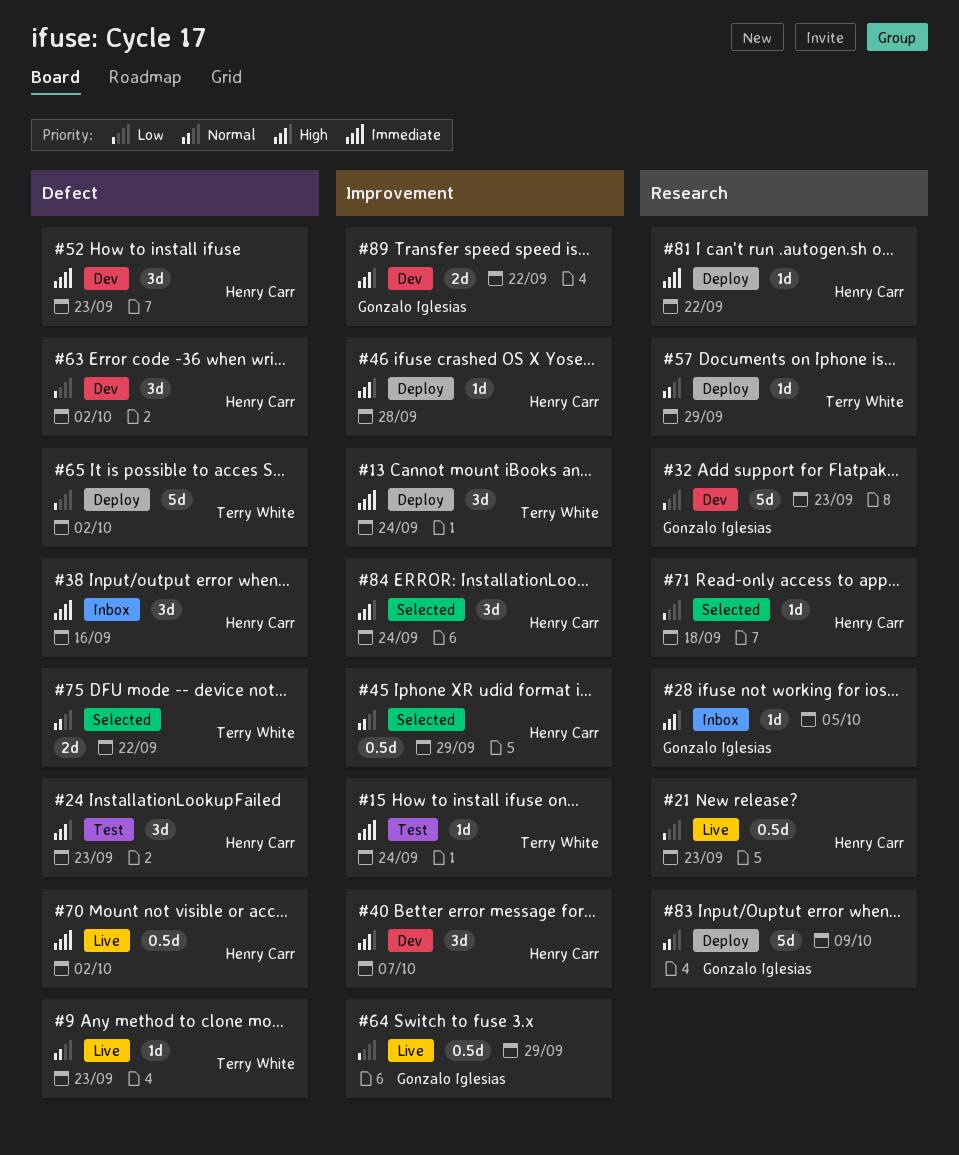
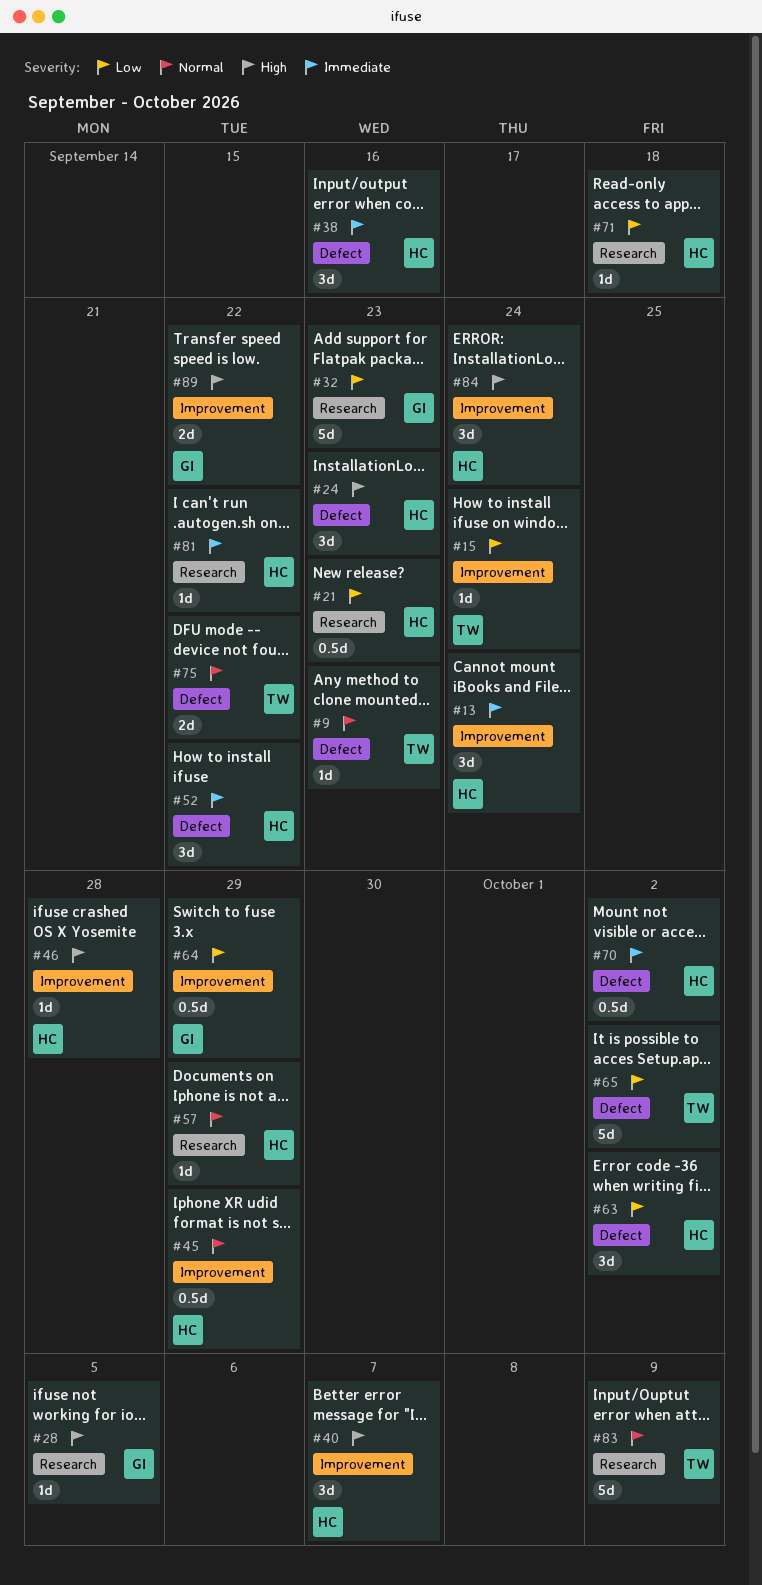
#13, owner: Terry White -> Henry Carr
#15, priority: Immediate -> Low
#52, due: Sep 23 -> Sep 22
#57, owner: Terry White -> Henry Carr
#83, owner: Gonzalo Iglesias -> Terry White

